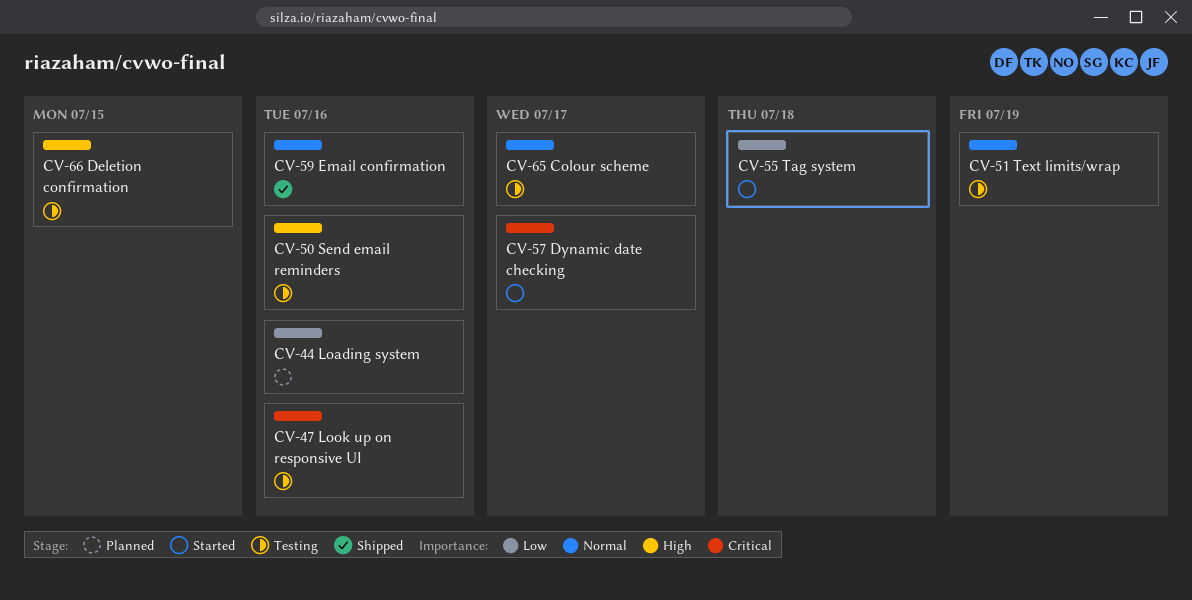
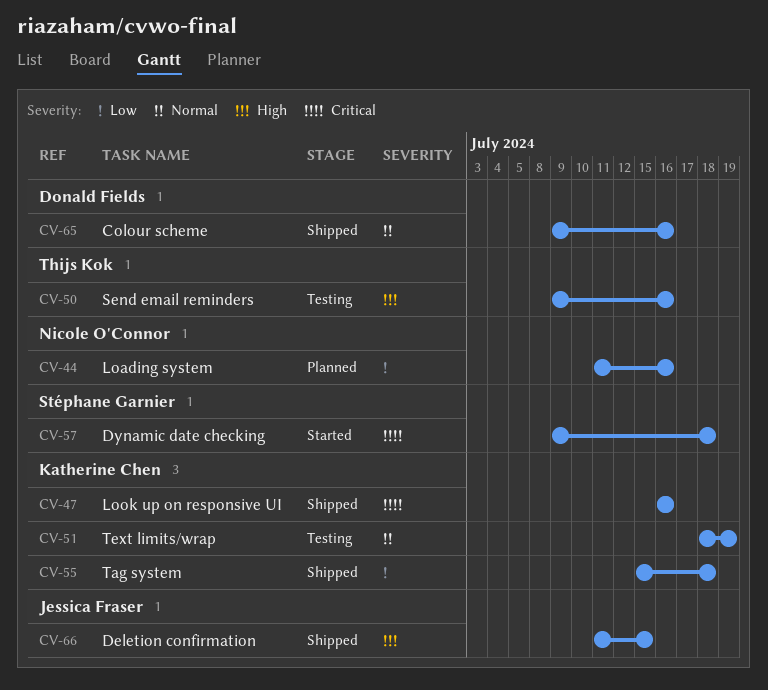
CV-47, status: Testing -> Shipped
CV-55, status: Started -> Shipped
CV-57, due: Jul 17 -> Jul 18
CV-59: present -> none
CV-65, status: Testing -> Shipped
CV-65, due: Jul 17 -> Jul 16
CV-66, status: Testing -> Shipped

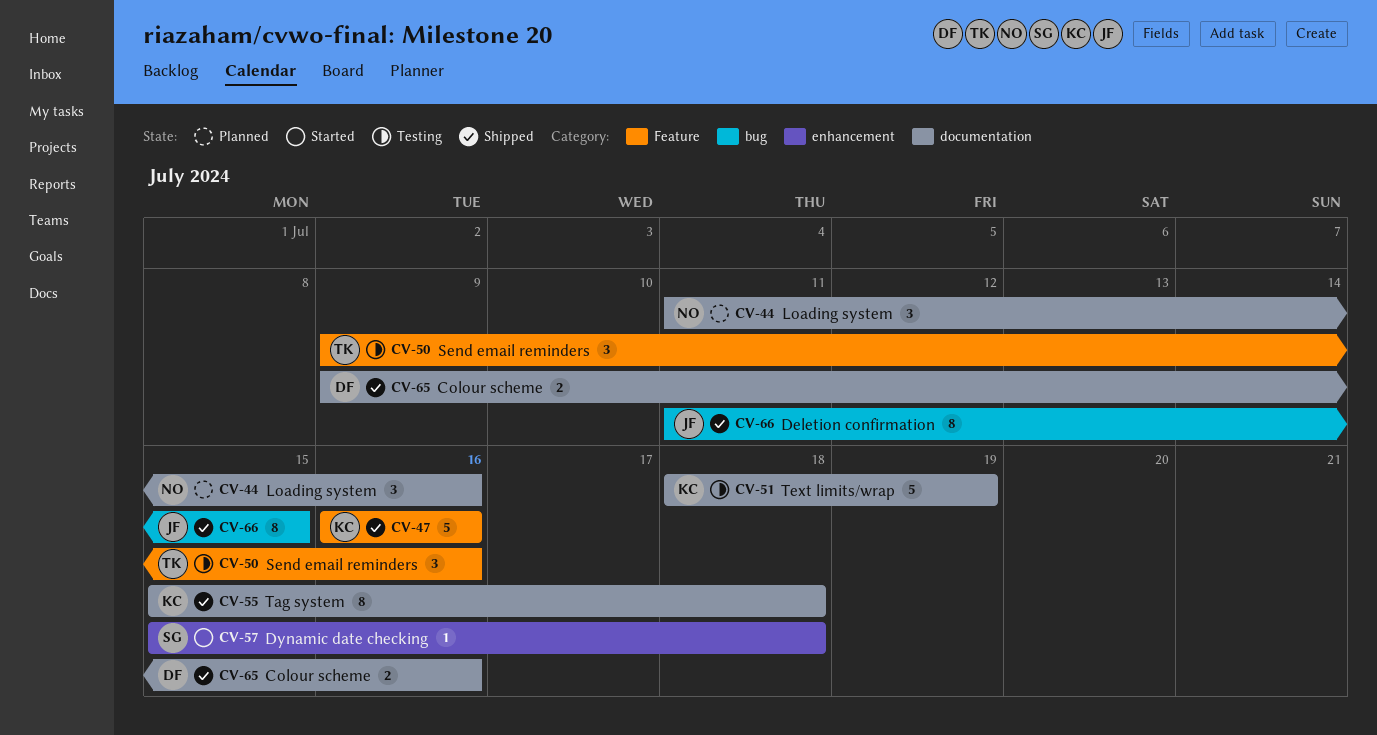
CV-57, start: Jul 9 -> Jul 15

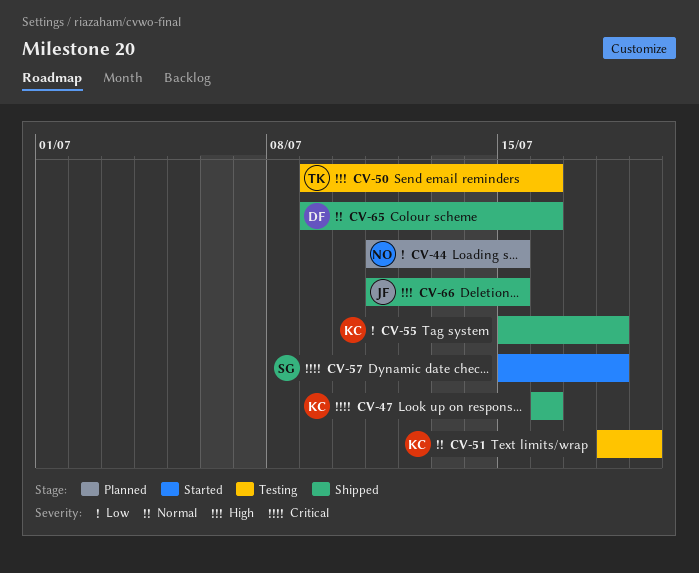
CV-44, due: Jul 16 -> Jul 15

